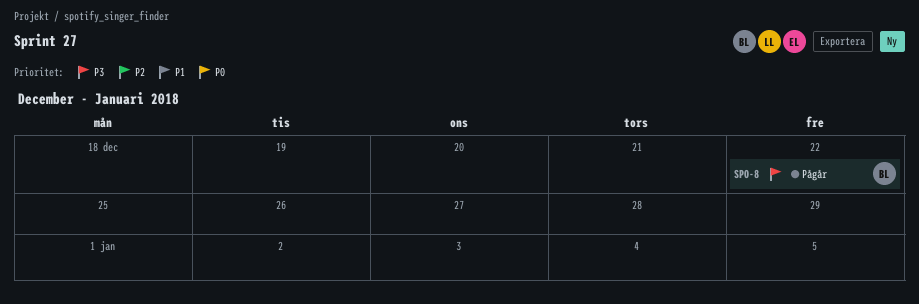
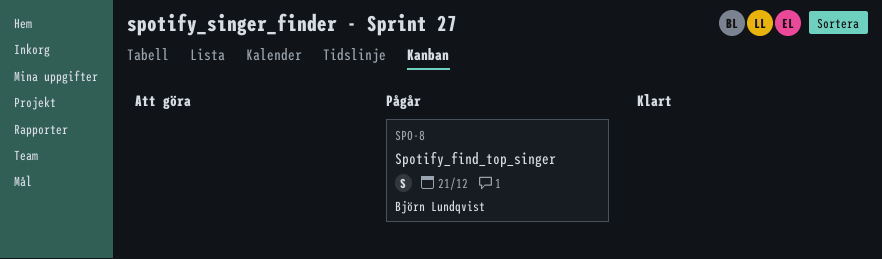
SPO-8, due: Dec 22 -> Dec 21

